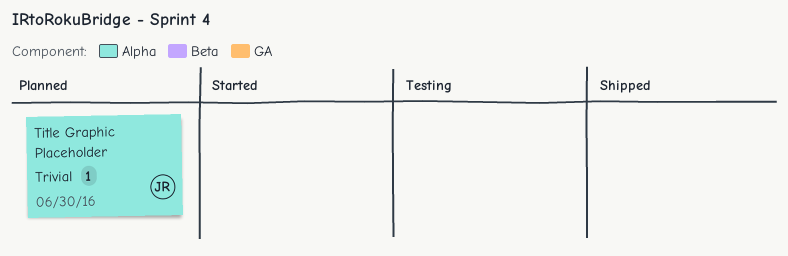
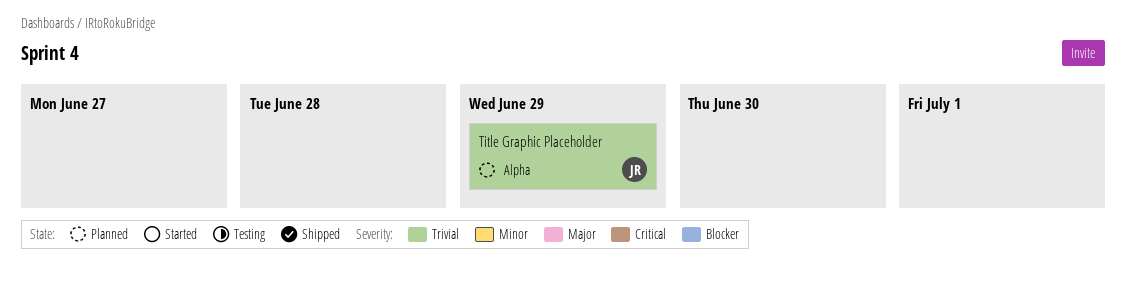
Title Graphic Placeholder, due: Jun 30 -> Jun 29

